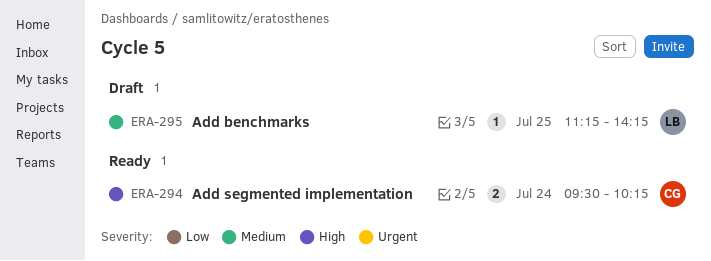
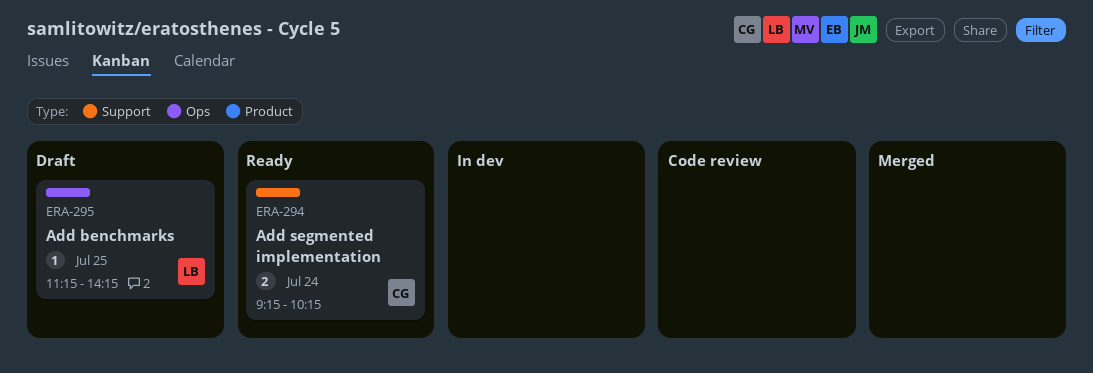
ERA-294, begins: 09:30 -> 09:15

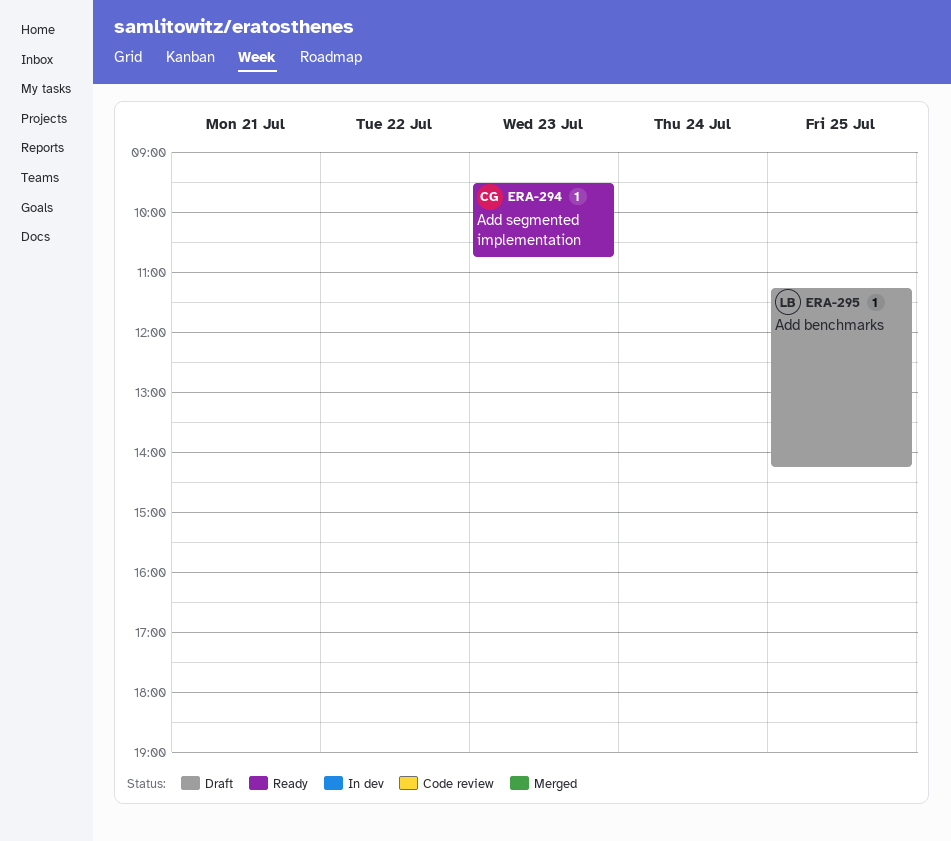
ERA-294, estimate: 2 -> 1
ERA-294, day: Jul 24 -> Jul 23
ERA-294, begins: 09:15 -> 09:30
ERA-294, ends: 10:15 -> 10:45

